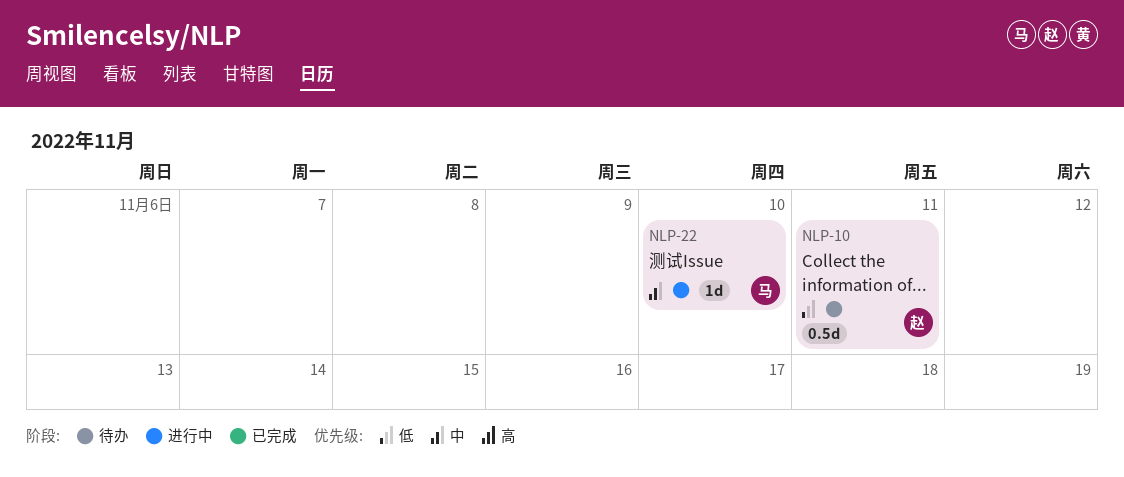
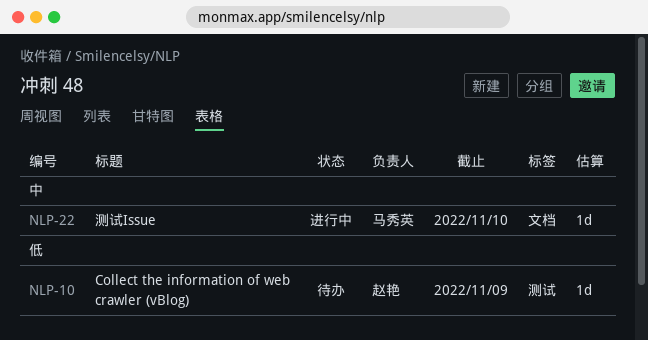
NLP-10, estimate: 0.5d -> 1d
NLP-10, due: Nov 11 -> Nov 9

